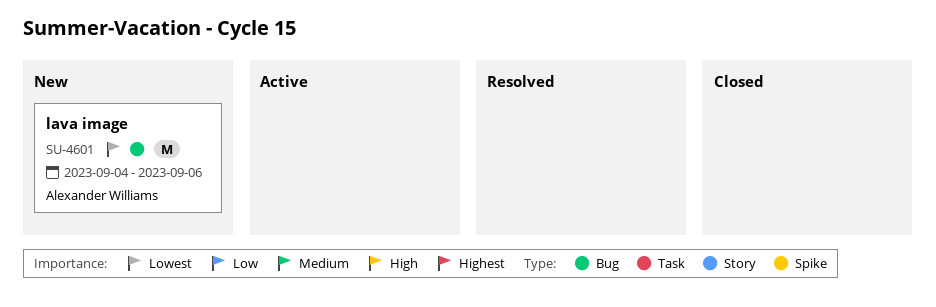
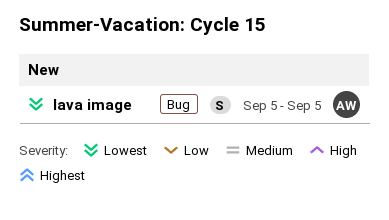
lava image, estimate: M -> S
lava image, start: Sep 4 -> Sep 5
lava image, due: Sep 6 -> Sep 5

